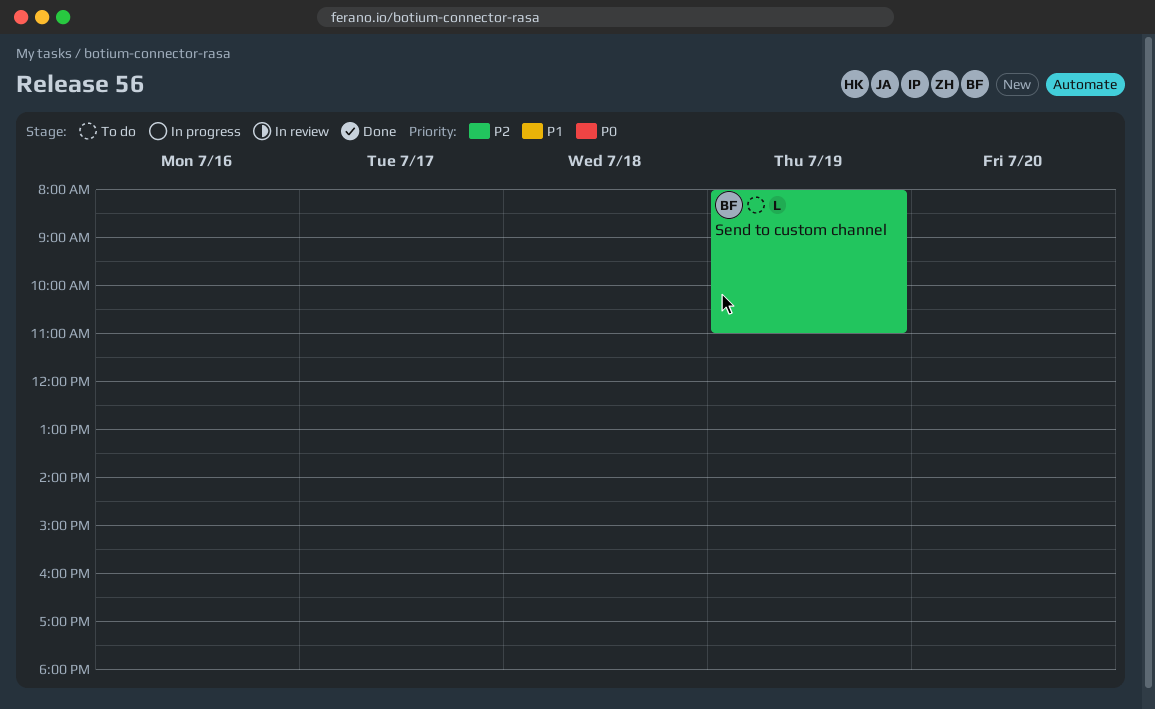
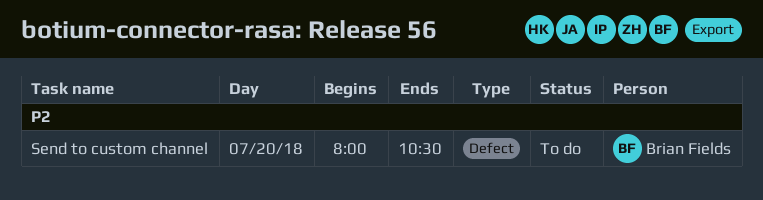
Send to custom channel, day: Jul 19 -> Jul 20
Send to custom channel, ends: 11:00 -> 10:30

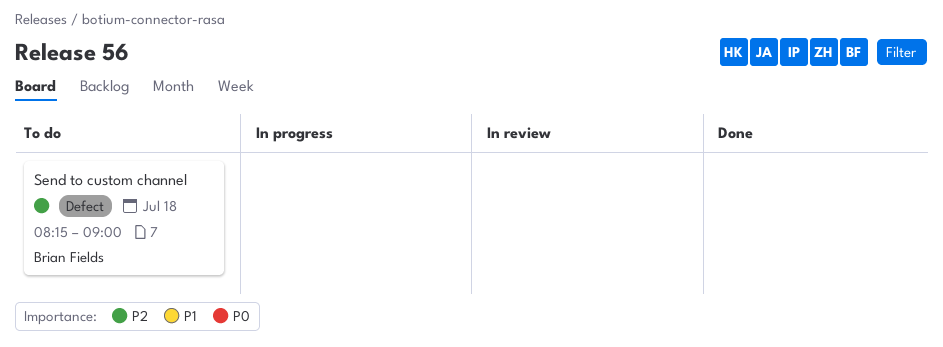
Send to custom channel, day: Jul 20 -> Jul 18
Send to custom channel, begins: 08:00 -> 08:15
Send to custom channel, ends: 10:30 -> 09:00

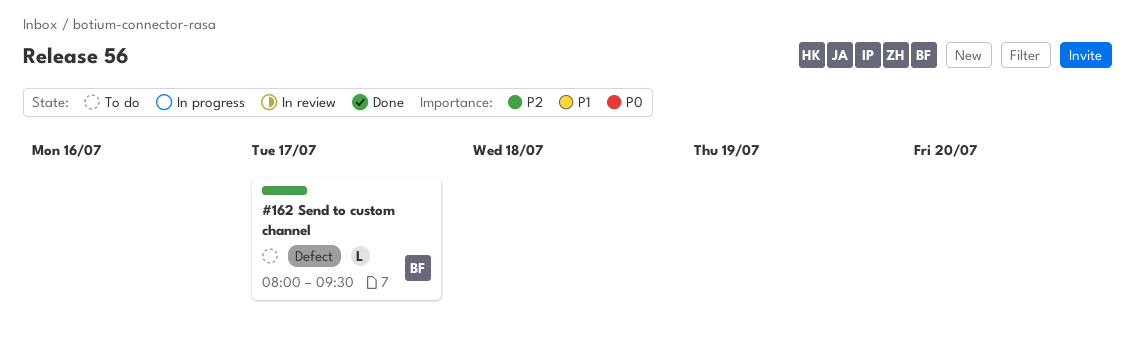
Send to custom channel, day: Jul 18 -> Jul 17
Send to custom channel, begins: 08:15 -> 08:00
Send to custom channel, ends: 09:00 -> 09:30

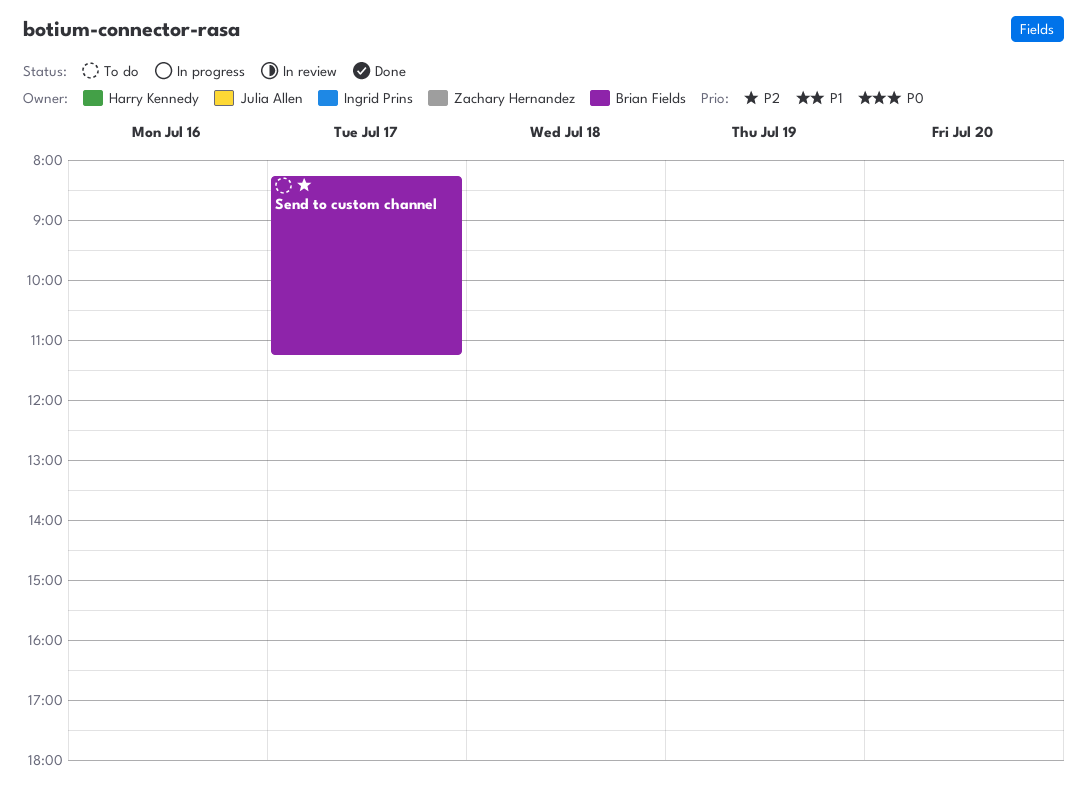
Send to custom channel, begins: 08:00 -> 08:15
Send to custom channel, ends: 09:30 -> 11:15

